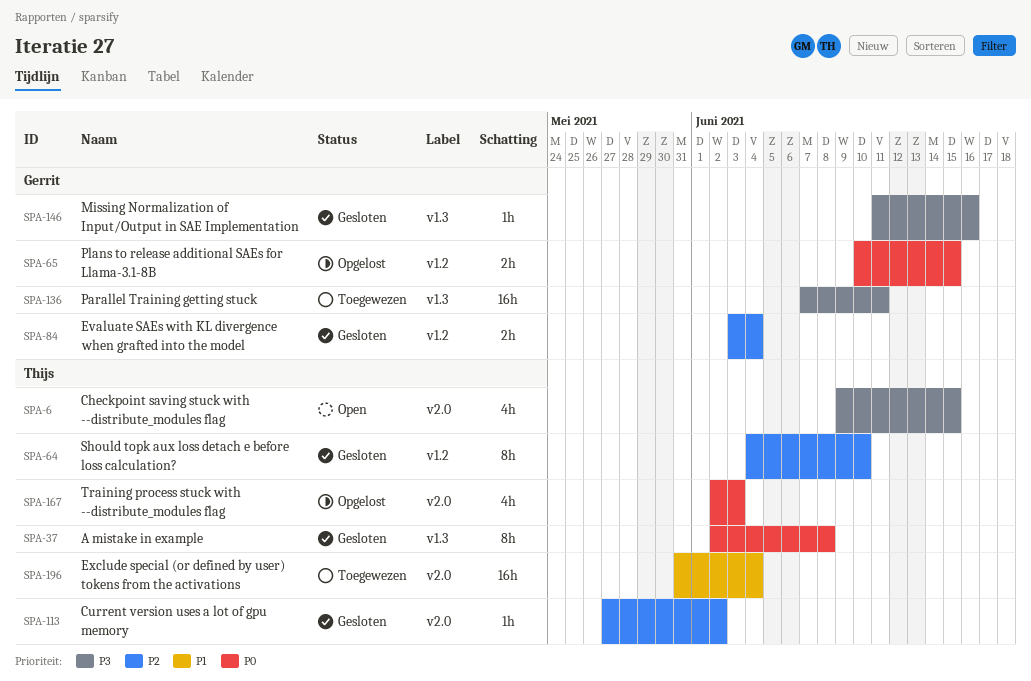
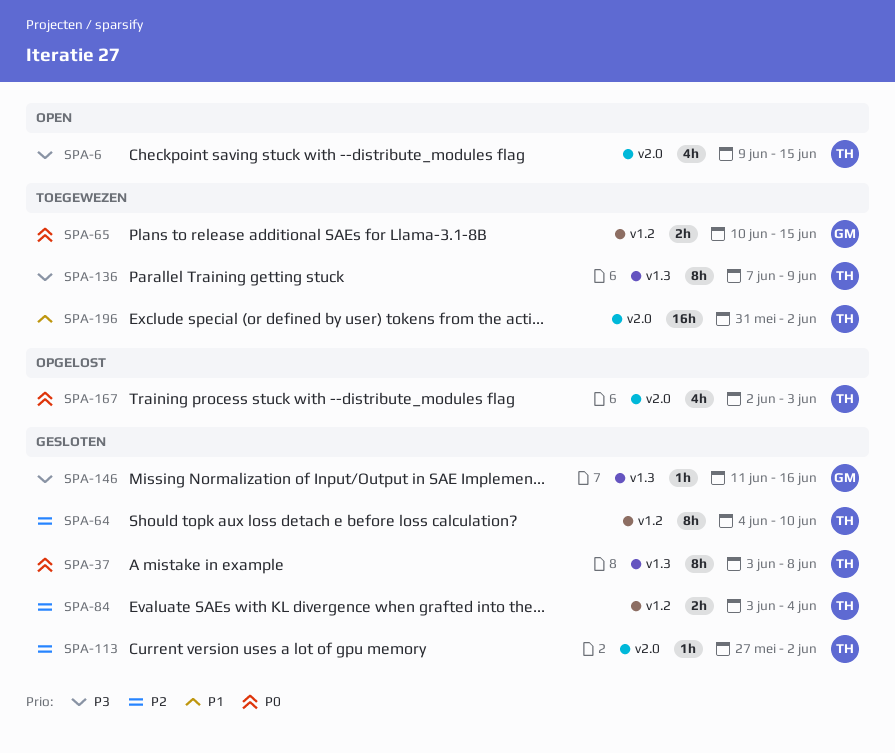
SPA-37, start: Jun 2 -> Jun 3
SPA-65, status: Opgelost -> Toegewezen
SPA-84, owner: Gerrit -> Thijs
SPA-136, owner: Gerrit -> Thijs
SPA-136, estimate: 16h -> 8h
SPA-136, due: Jun 11 -> Jun 9
SPA-196, due: Jun 4 -> Jun 2

